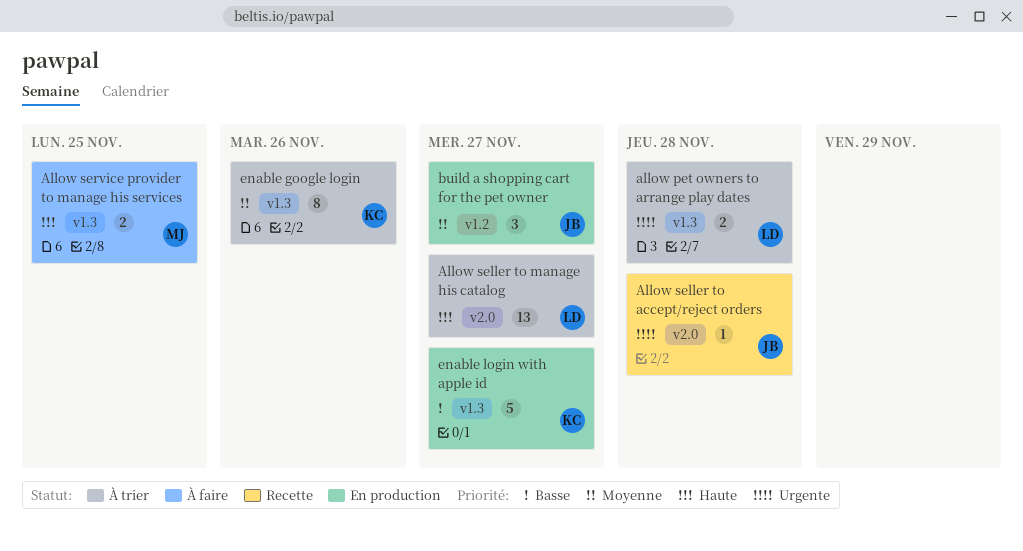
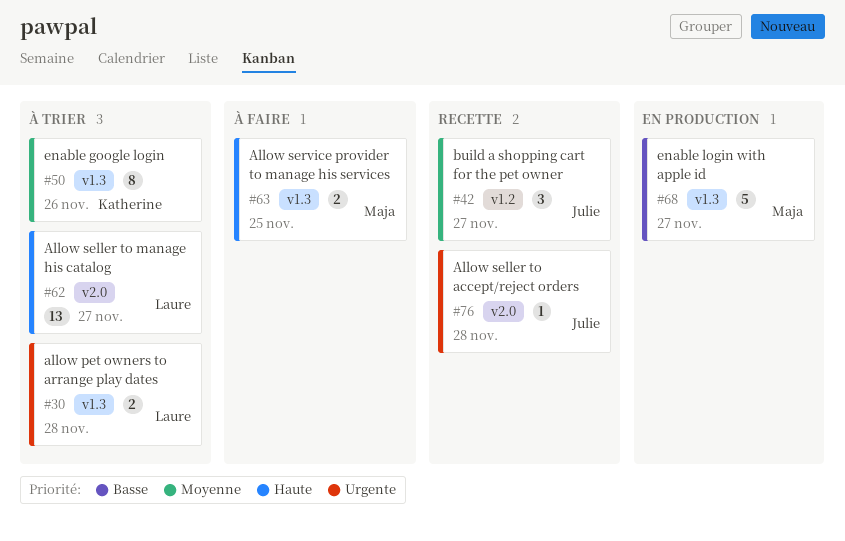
build a shopping cart for the pet owner, status: En production -> Recette
enable login with apple id, owner: Katherine -> Maja

